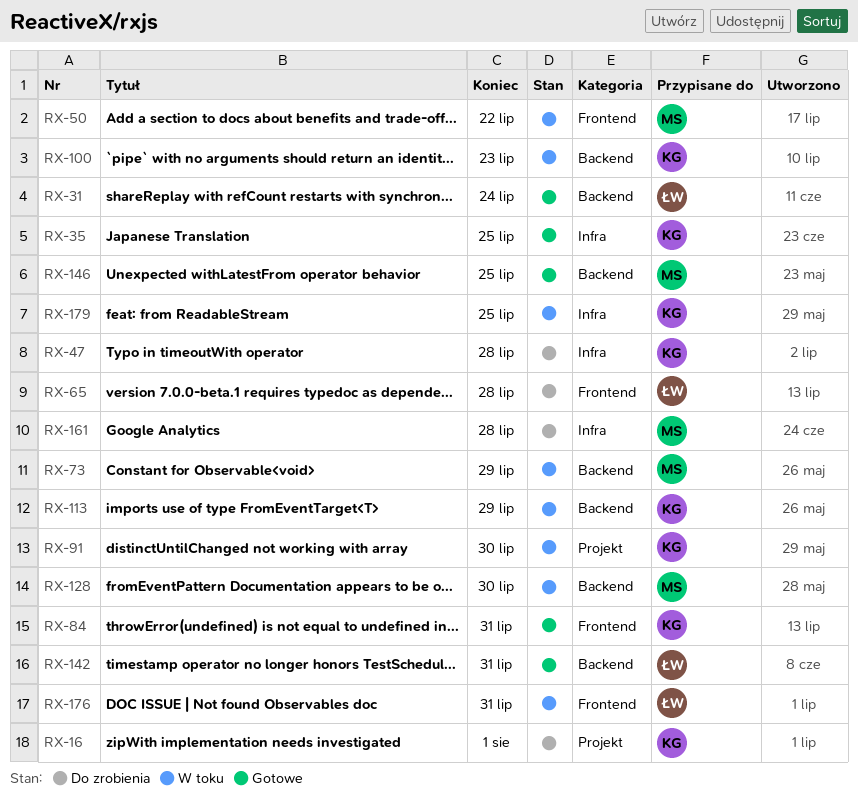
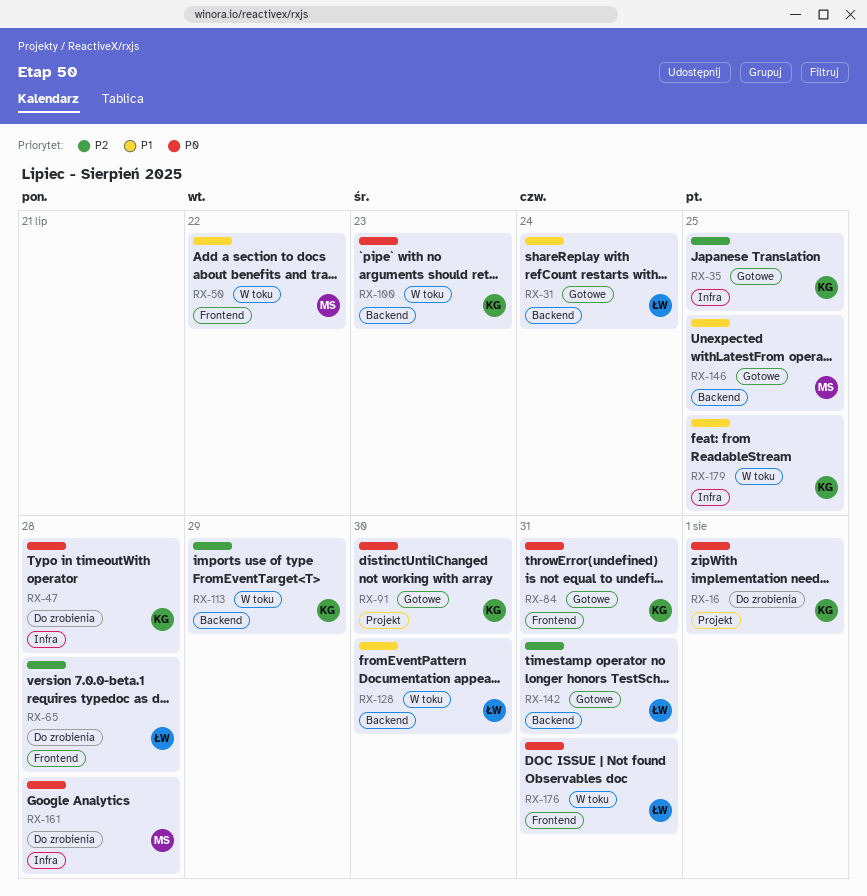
RX-73: present -> none
RX-91, status: W toku -> Gotowe
RX-128, owner: MS -> ŁW

